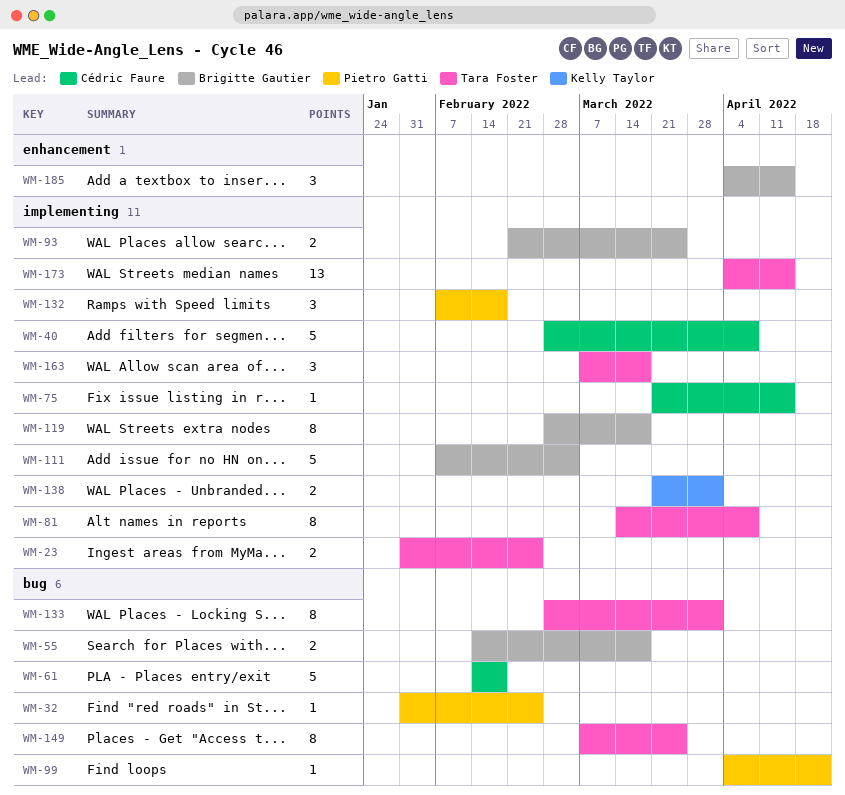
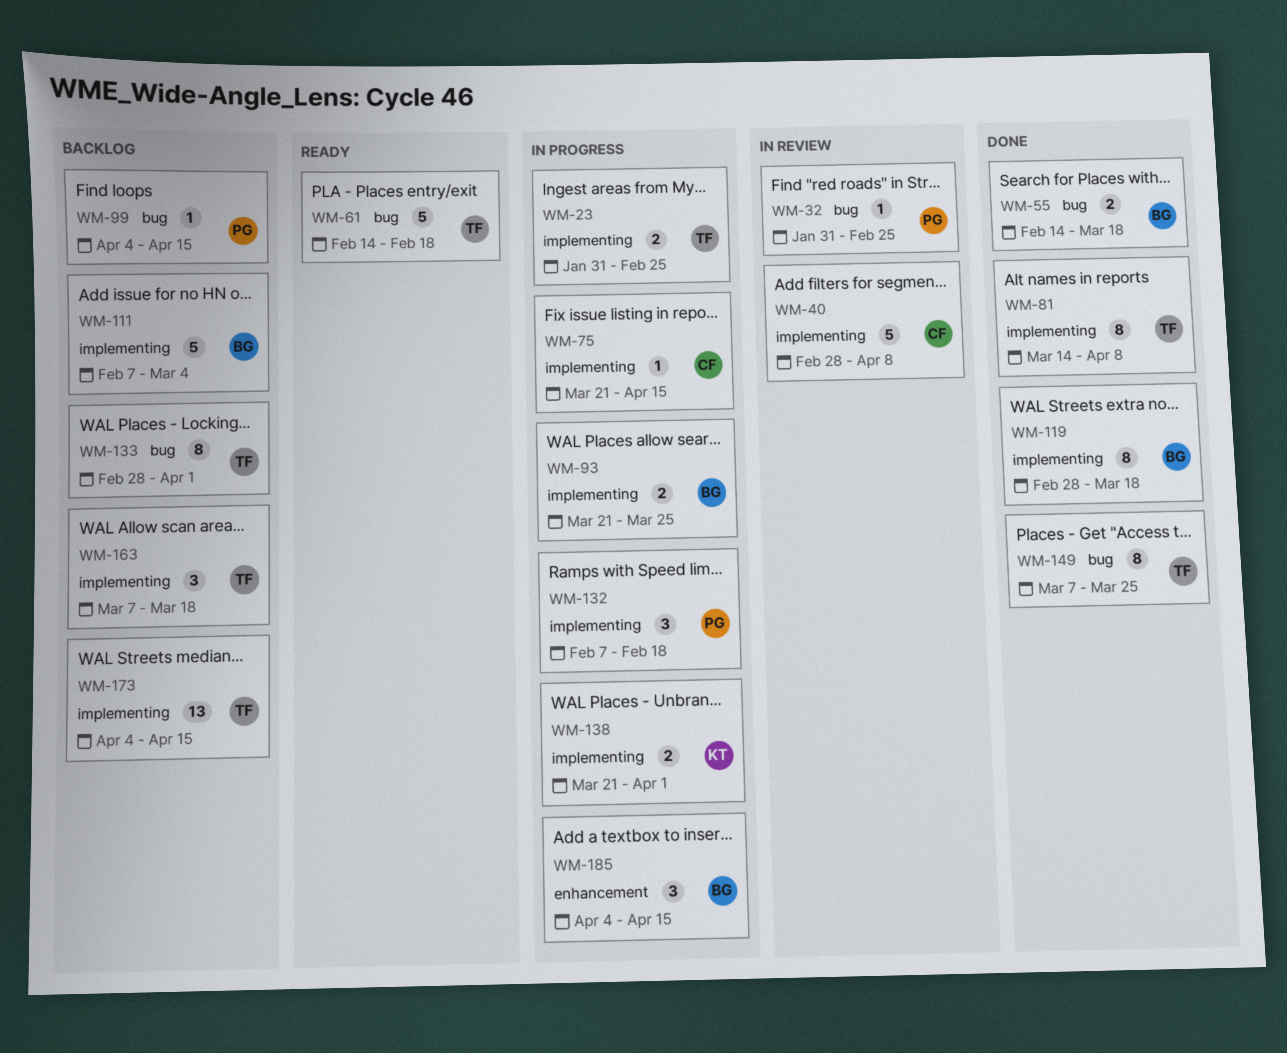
WM-61, owner: Cédric Faure -> Tara Foster
WM-93, start: Feb 21 -> Mar 21
WM-99, due: Apr 22 -> Apr 15

